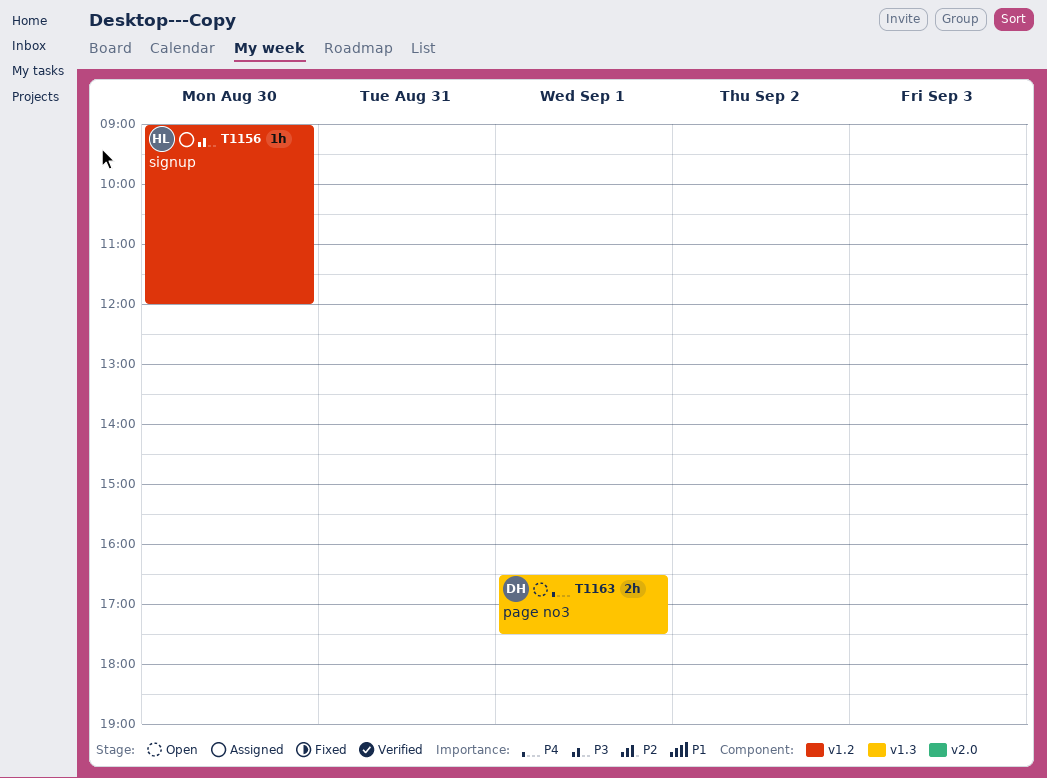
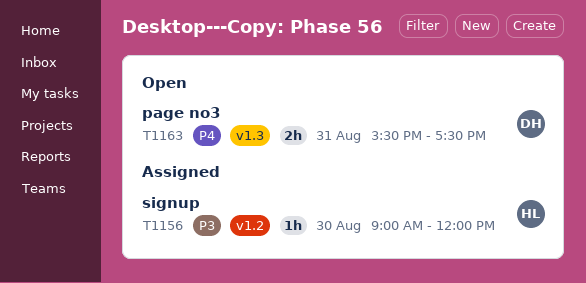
T1163, day: Sep 1 -> Aug 31
T1163, begins: 16:30 -> 15:30

